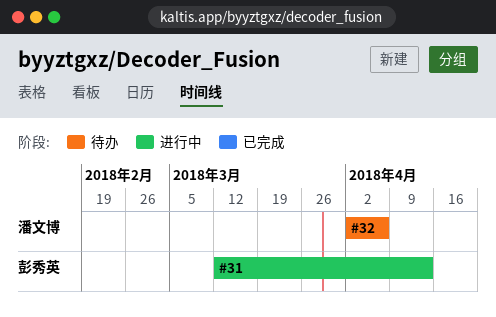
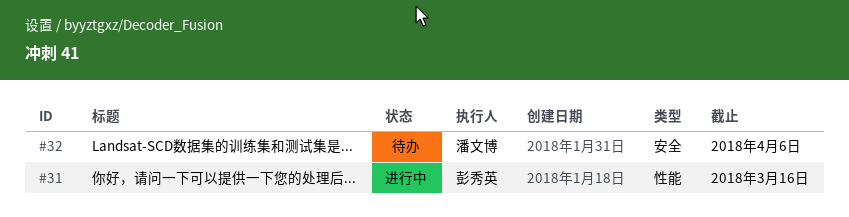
#31, due: Apr 13 -> Mar 16

